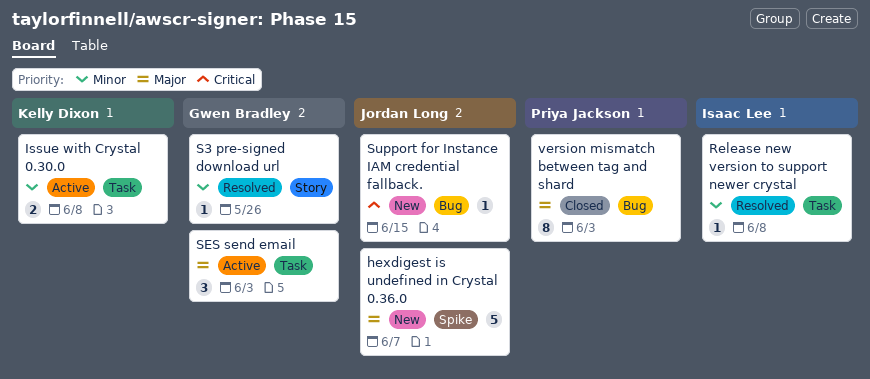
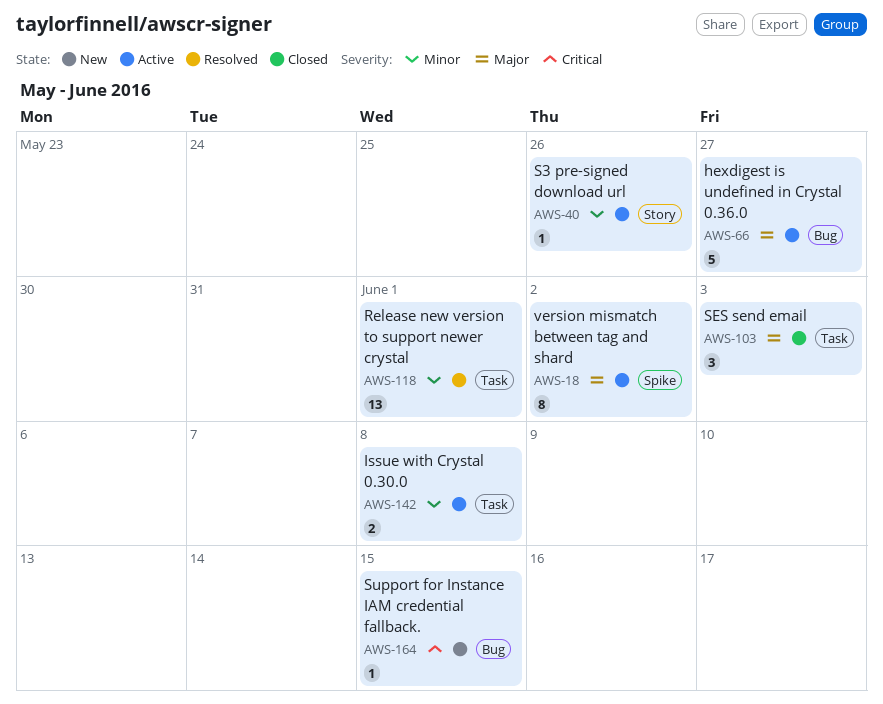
hexdigest is undefined in Crystal 0.36.0, status: New -> Active
hexdigest is undefined in Crystal 0.36.0, label: Spike -> Bug
hexdigest is undefined in Crystal 0.36.0, due: Jun 7 -> May 27
Release new version to support newer crystal, estimate: 1 -> 13
Release new version to support newer crystal, due: Jun 8 -> Jun 1
S3 pre-signed download url, status: Resolved -> Active
SES send email, status: Active -> Closed
version mismatch between tag and shard, status: Closed -> Active
version mismatch between tag and shard, label: Bug -> Spike
version mismatch between tag and shard, due: Jun 3 -> Jun 2

